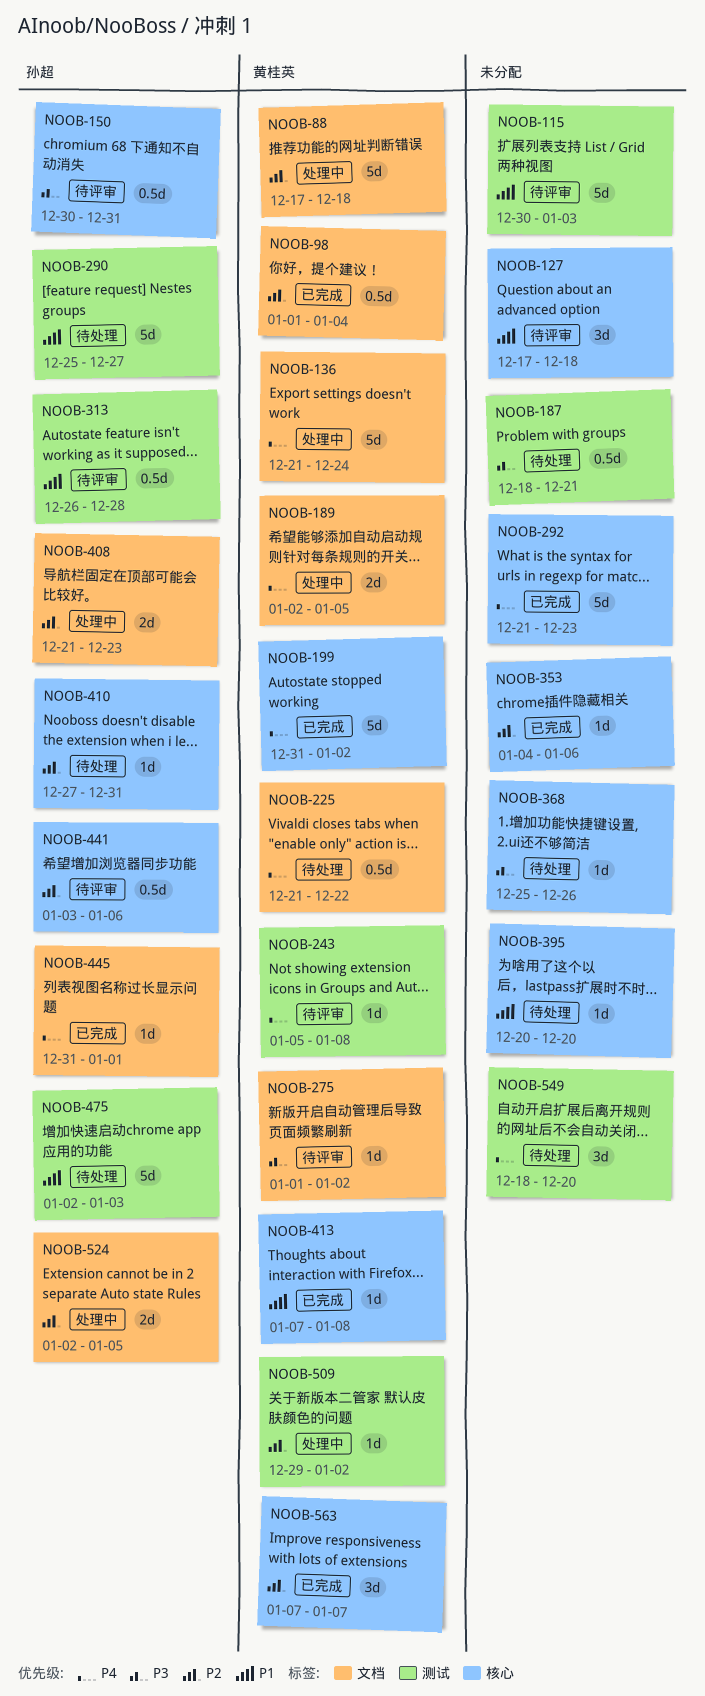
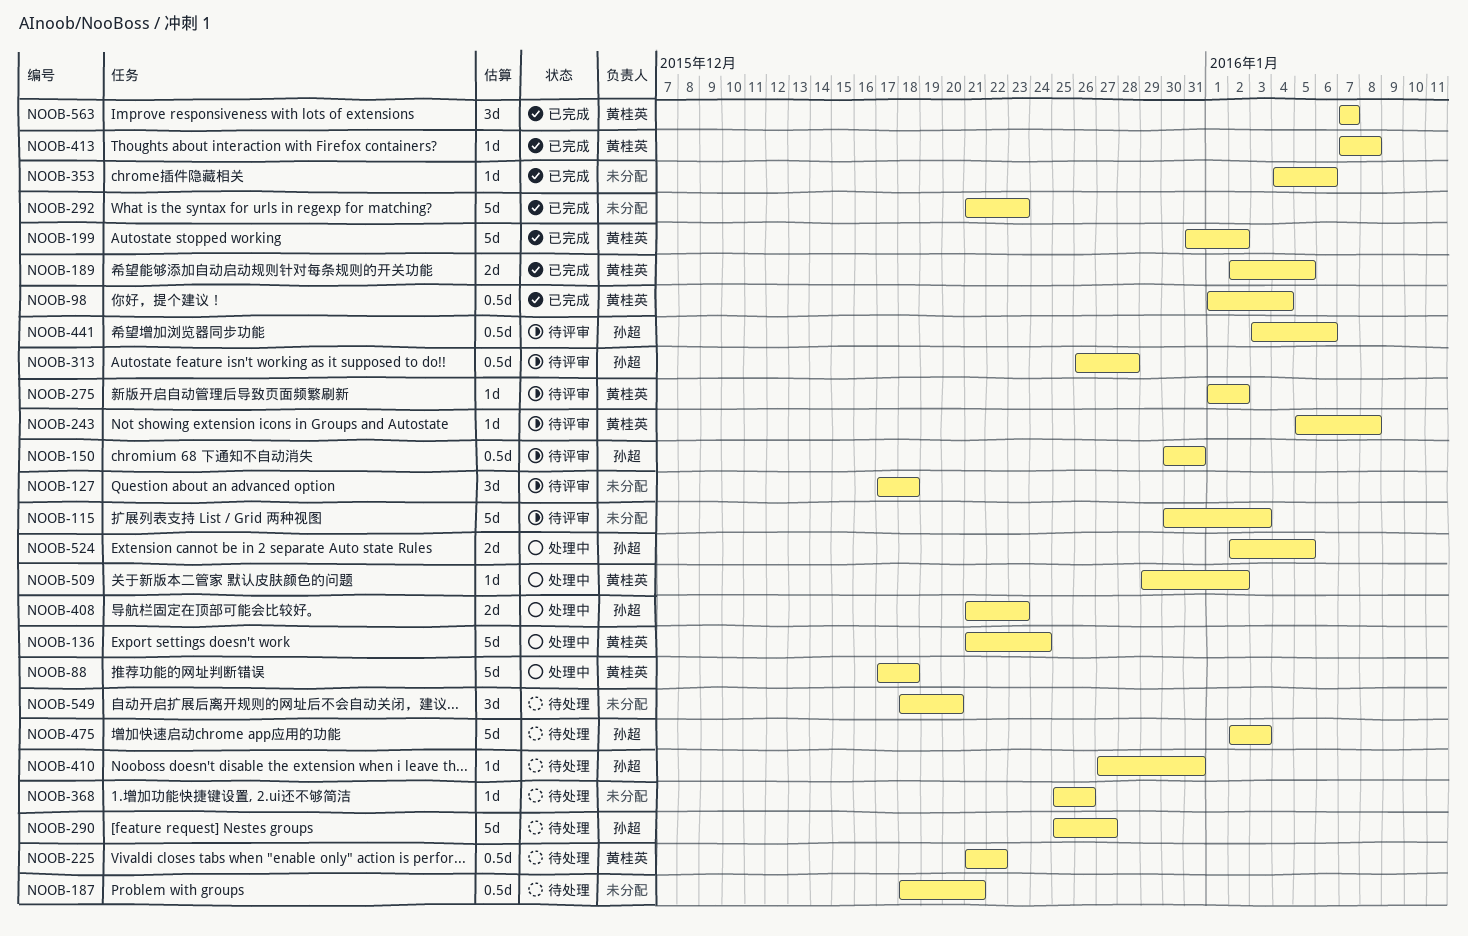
NOOB-189, status: 处理中 -> 已完成
NOOB-395: present -> none
NOOB-445: present -> none

